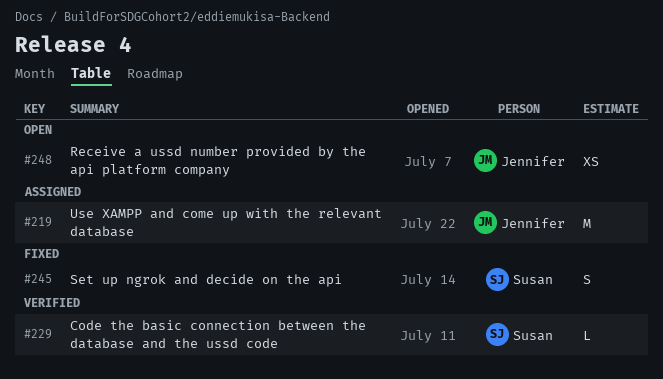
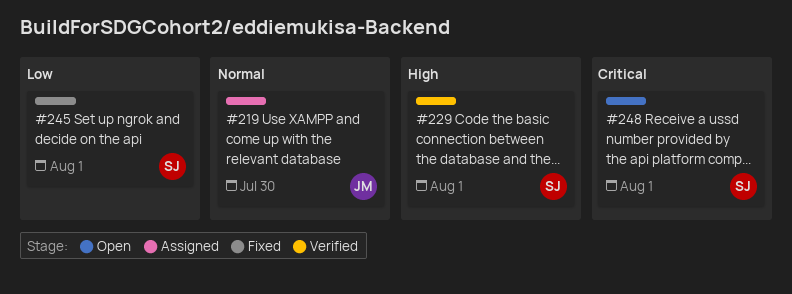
#248, owner: Jennifer -> Susan

